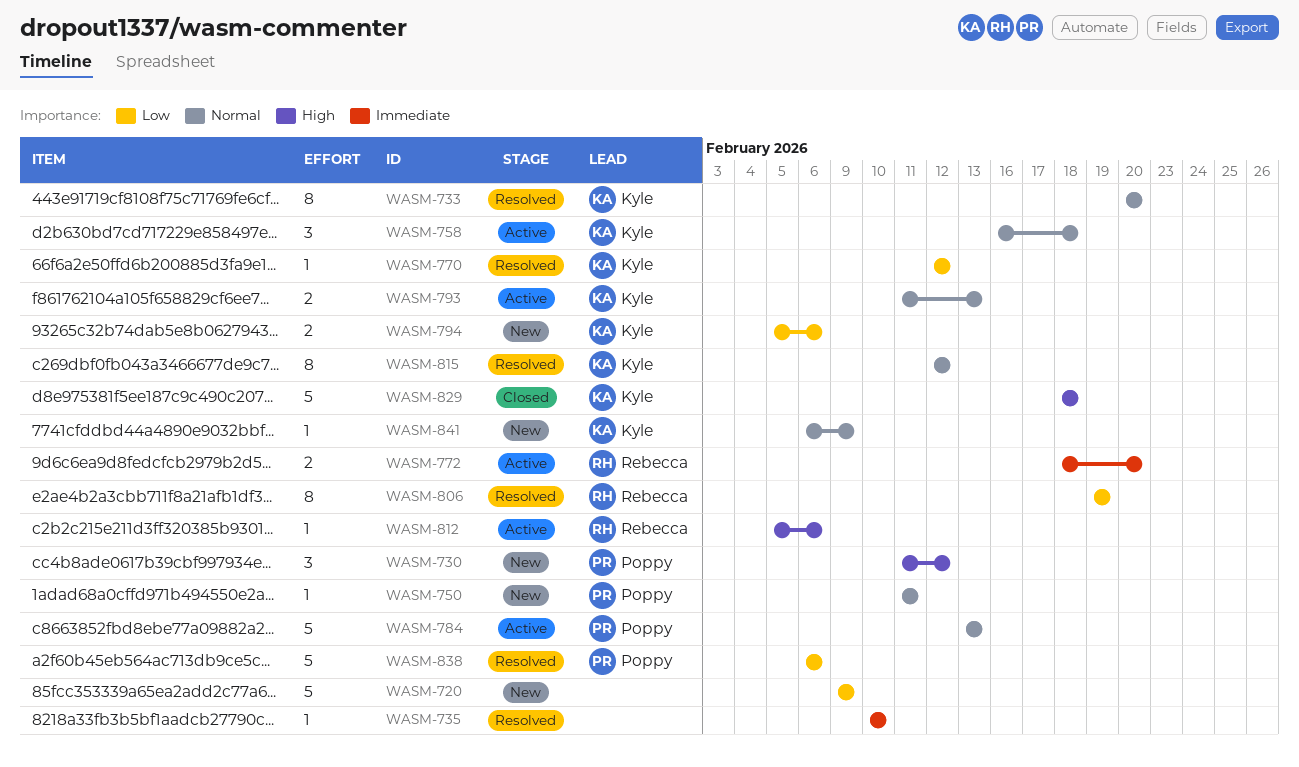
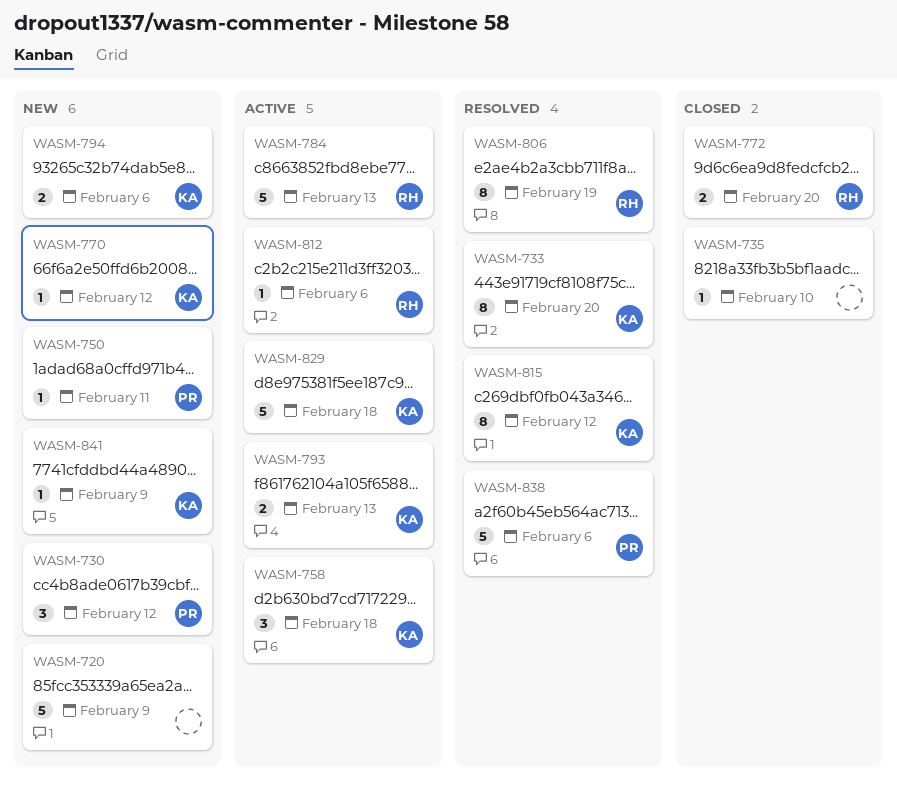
WASM-735, status: Resolved -> Closed
WASM-770, status: Resolved -> New
WASM-772, status: Active -> Closed
WASM-784, owner: Poppy -> Rebecca
WASM-829, status: Closed -> Active

